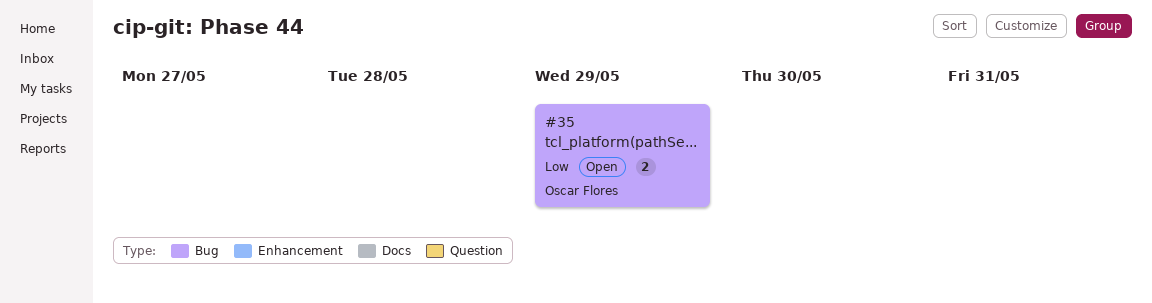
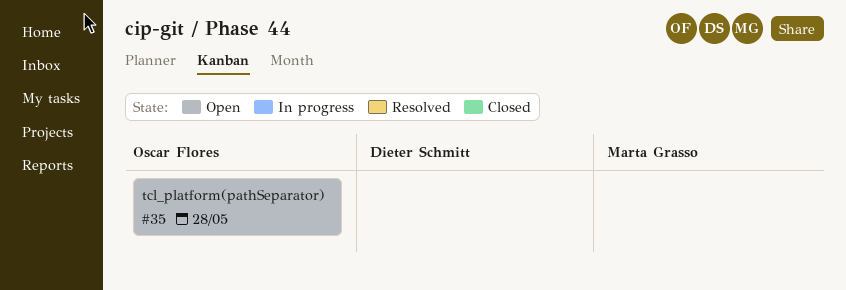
#35, due: May 29 -> May 28

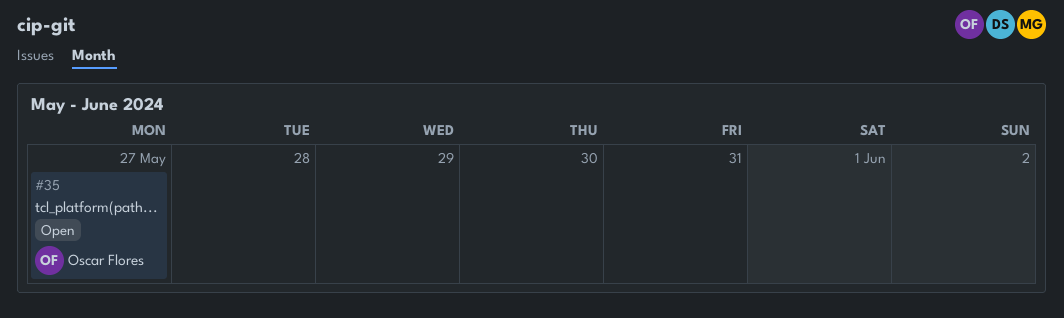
#35, due: May 28 -> May 27

